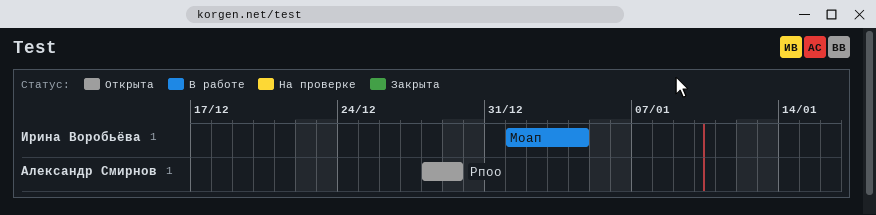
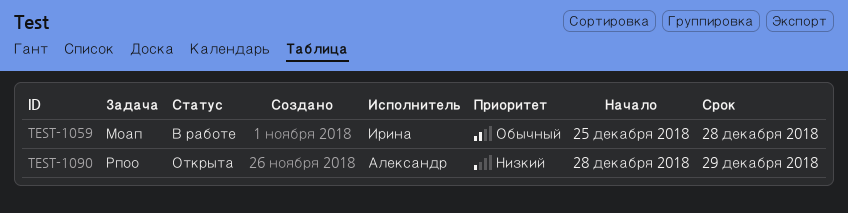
Моап, start: Jan 1 -> Dec 25
Моап, due: Jan 4 -> Dec 28

